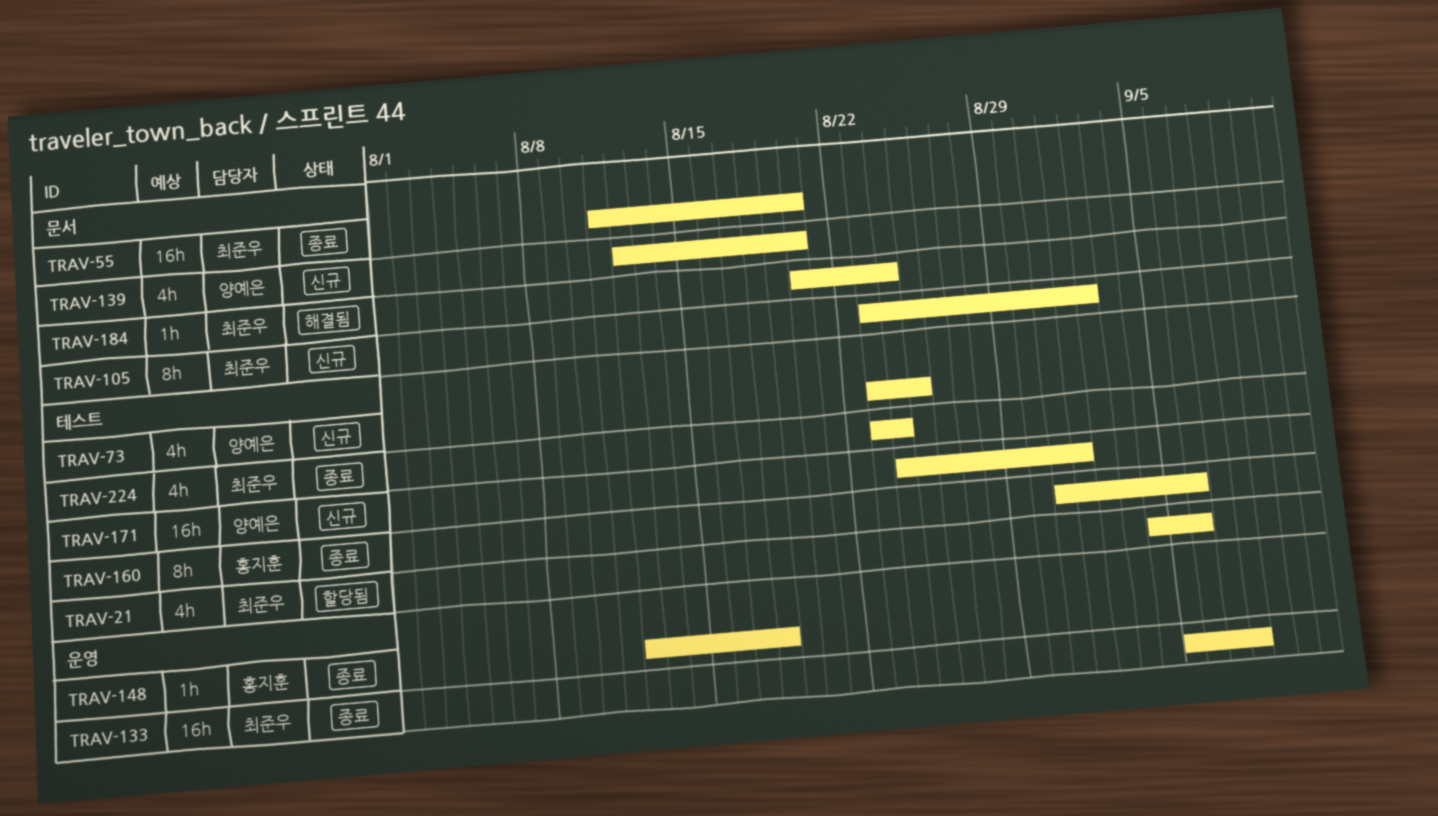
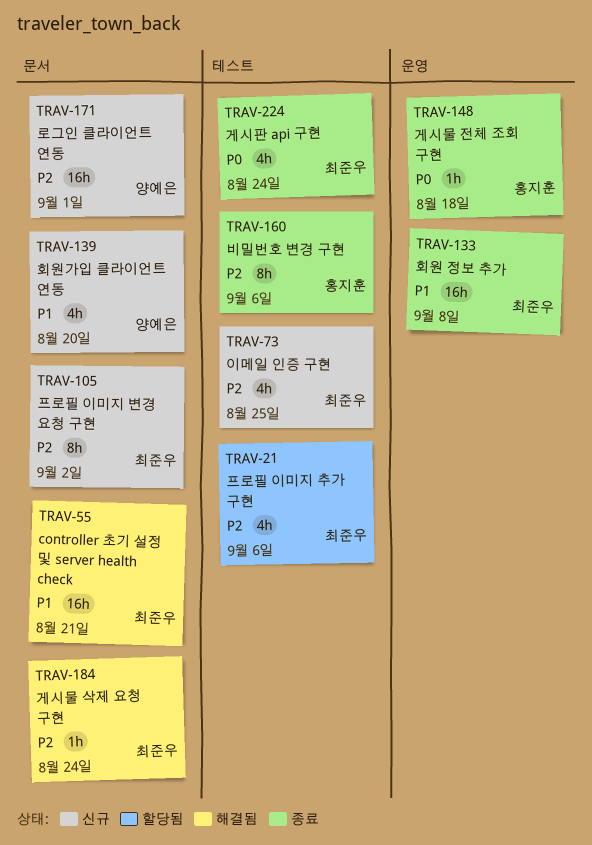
TRAV-55, status: 종료 -> 해결됨
TRAV-55, due: Aug 20 -> Aug 21
TRAV-73, owner: 양예은 -> 최준우
TRAV-171, label: 테스트 -> 문서

